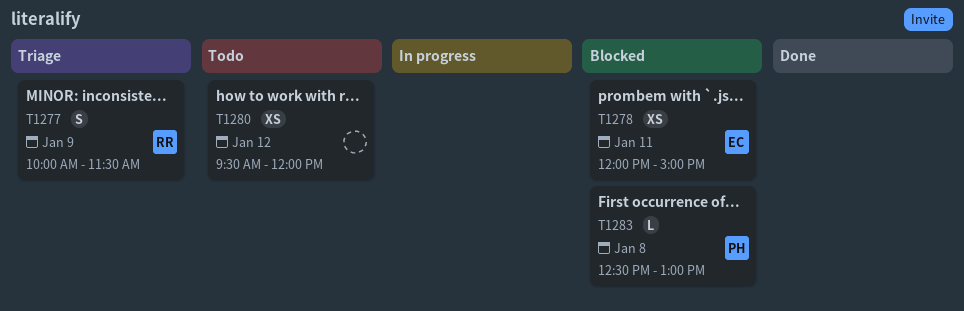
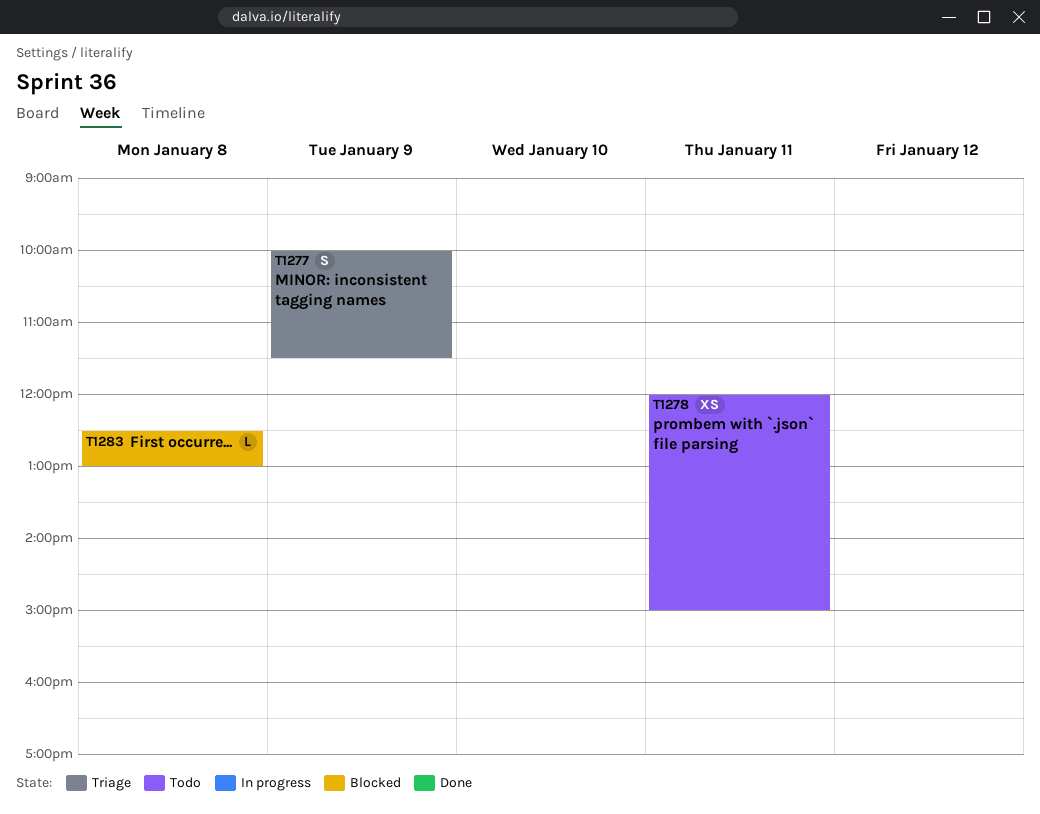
T1278, status: Blocked -> Todo
T1280: present -> none

